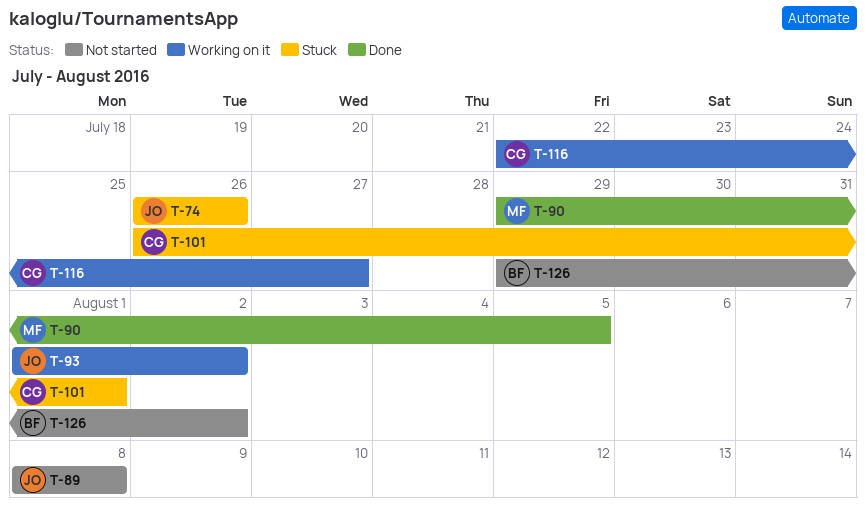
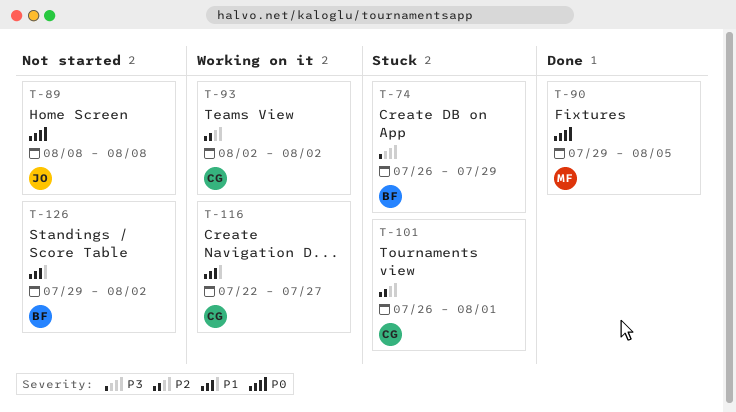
T-74, owner: JO -> BF
T-74, due: Jul 26 -> Jul 29
T-93, owner: JO -> CG
T-93, start: Aug 1 -> Aug 2

